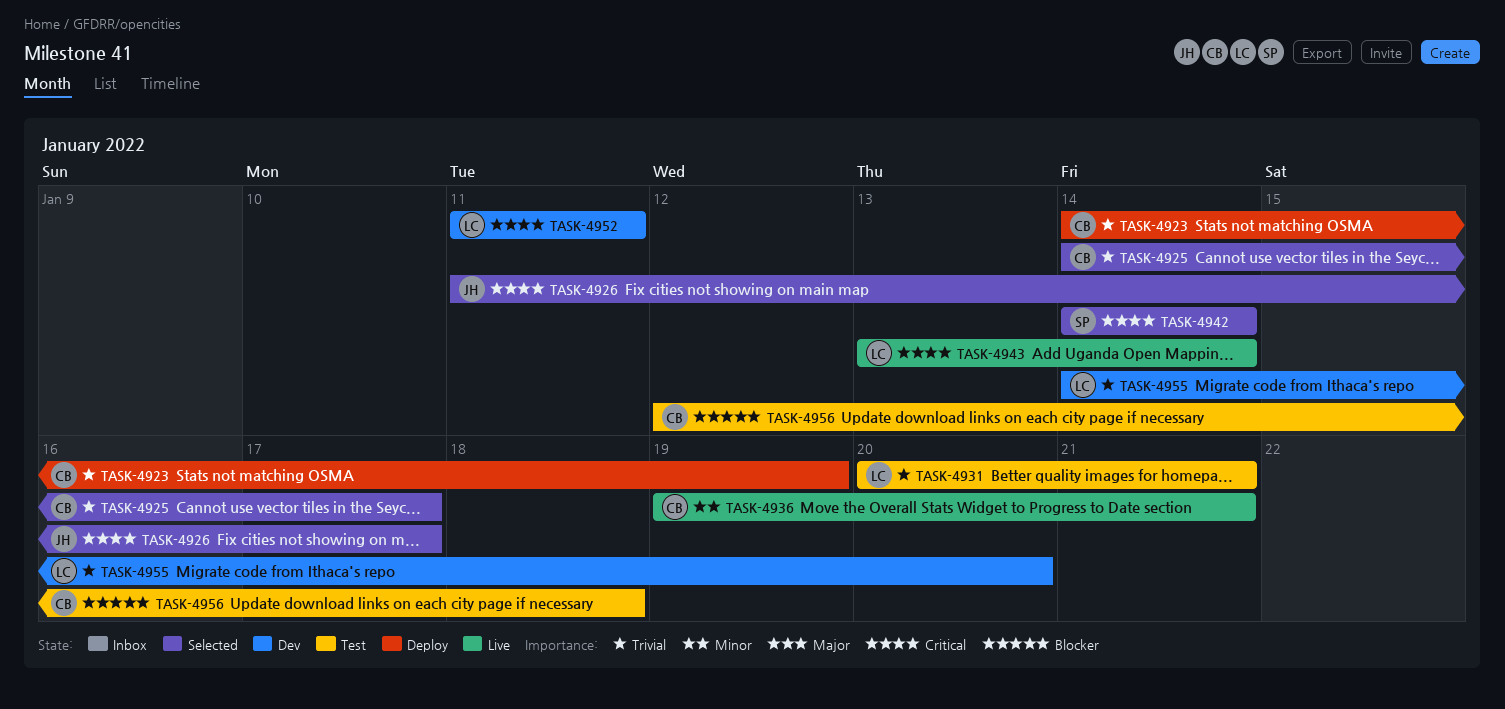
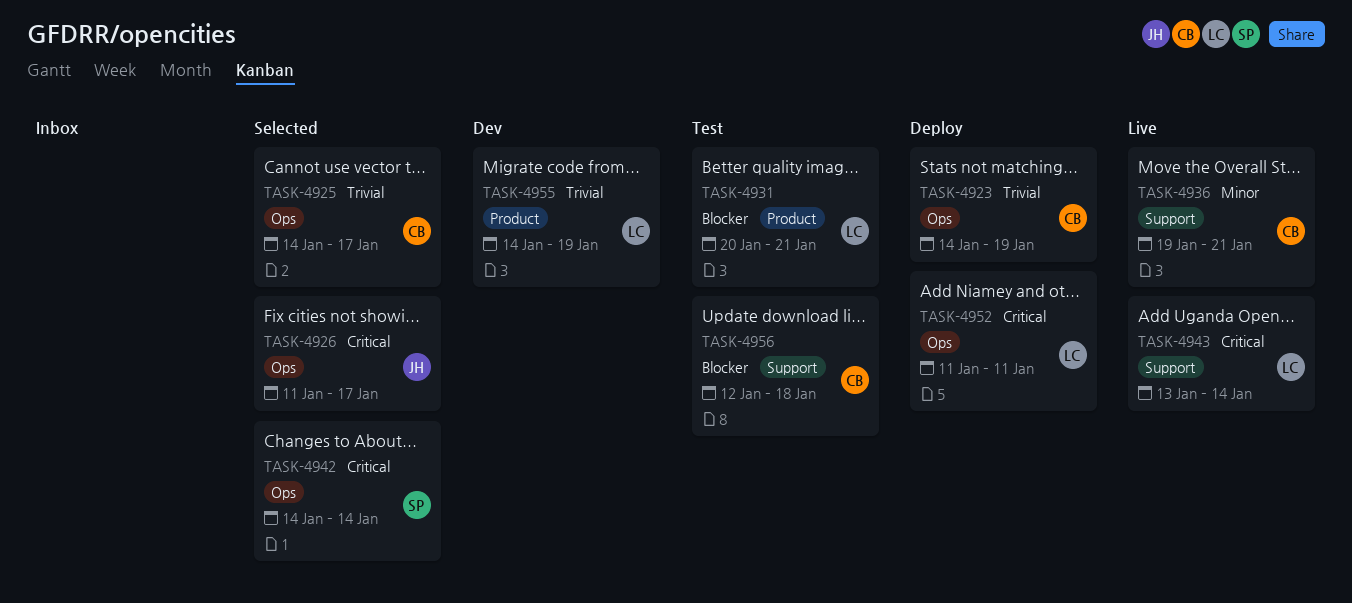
TASK-4931, priority: Trivial -> Blocker
TASK-4952, status: Dev -> Deploy
TASK-4955, due: Jan 20 -> Jan 19

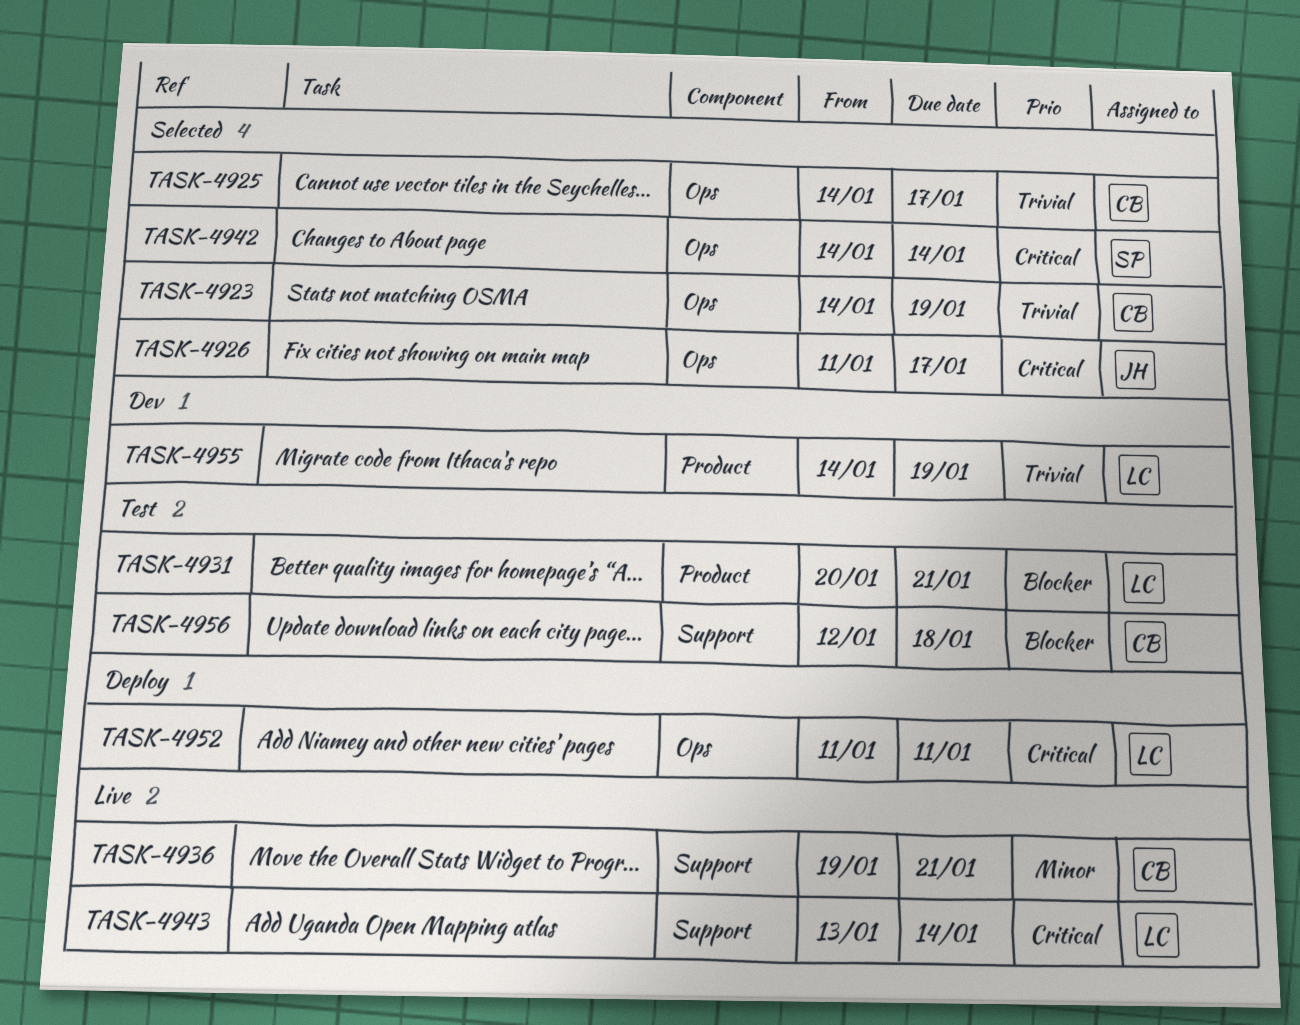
TASK-4923, status: Deploy -> Selected

